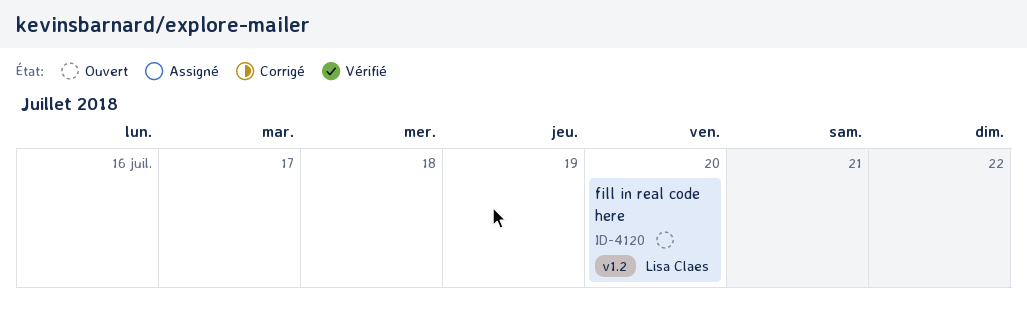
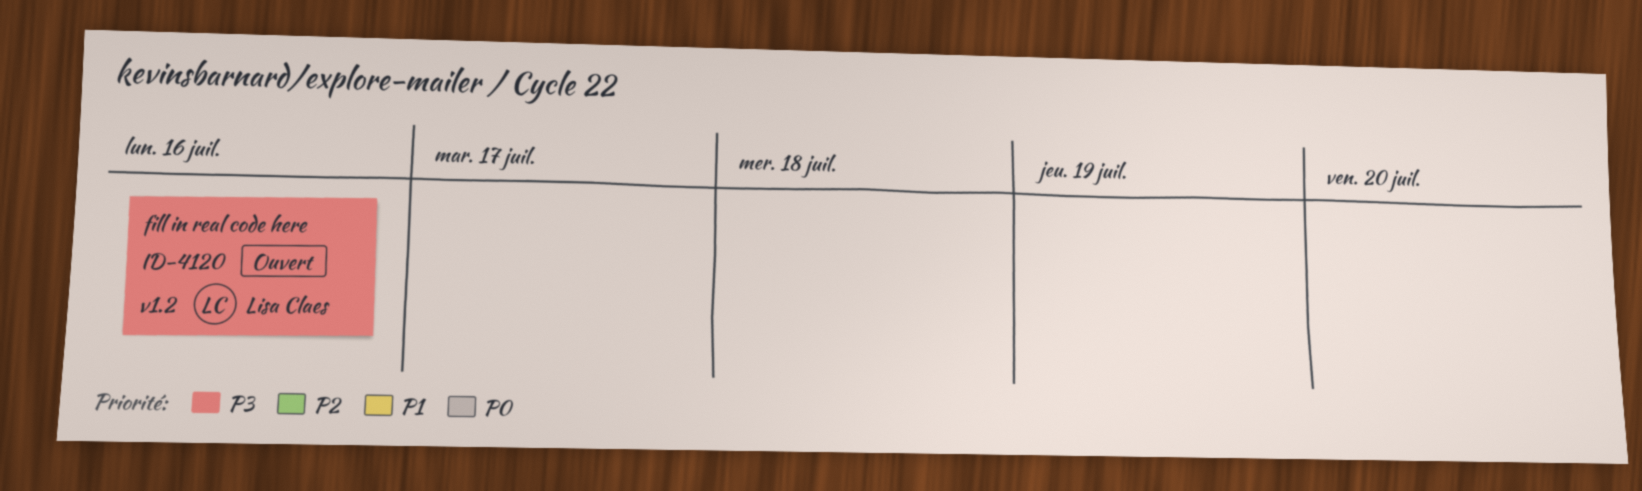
ID-4120, due: Jul 20 -> Jul 16

